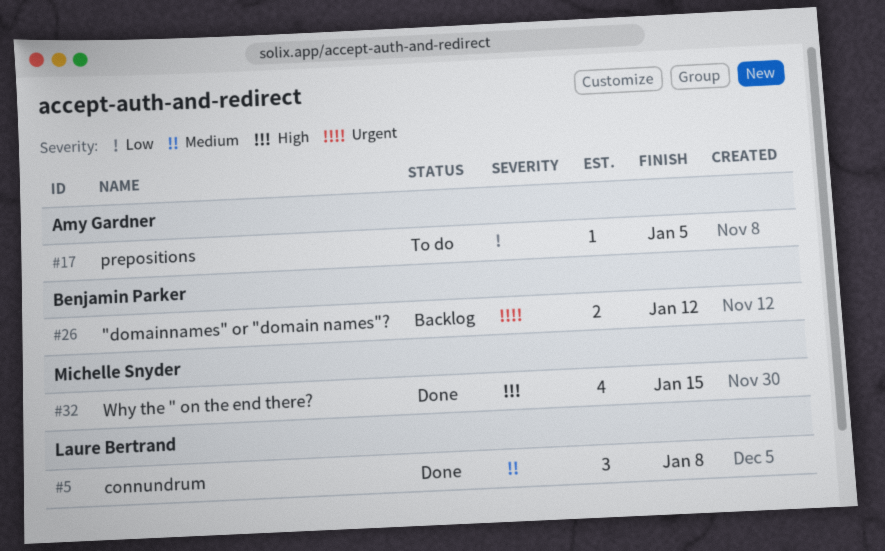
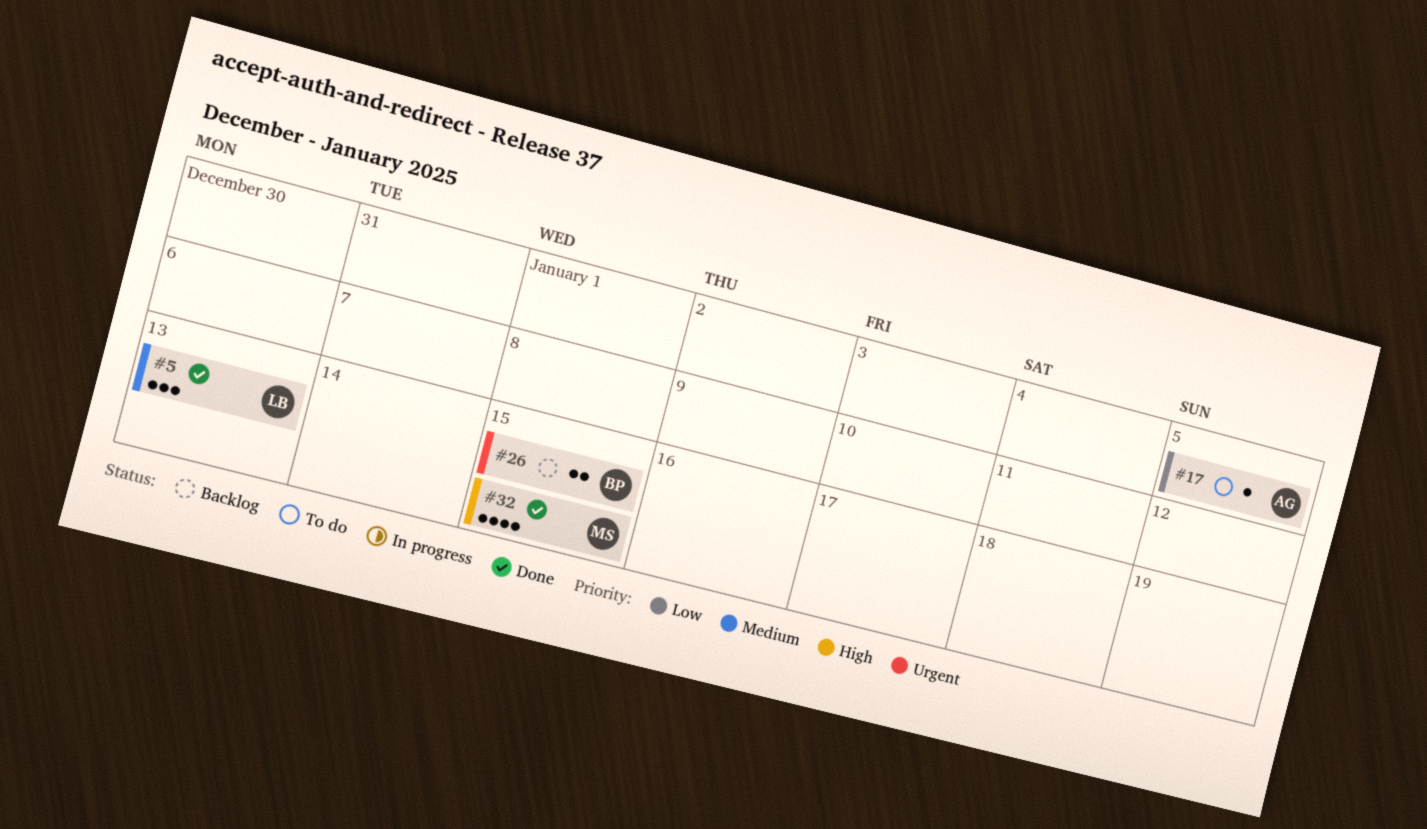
#5, due: Jan 8 -> Jan 13
#26, due: Jan 12 -> Jan 15

